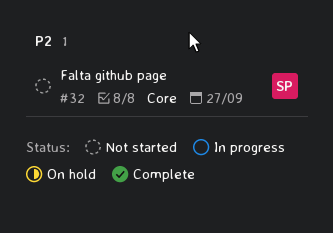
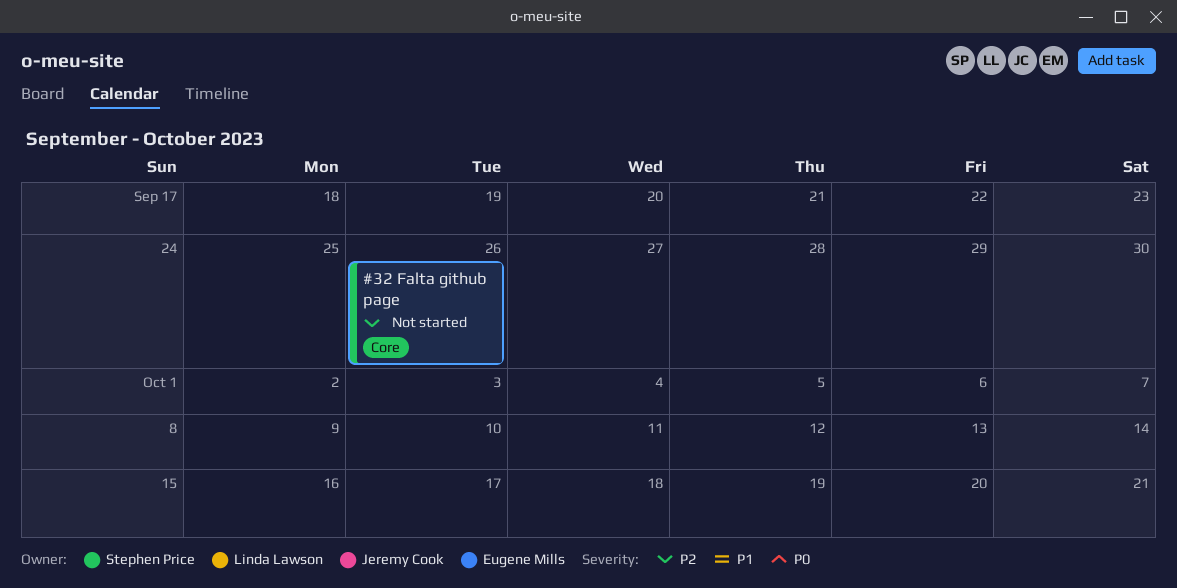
#32, due: Sep 27 -> Sep 26

